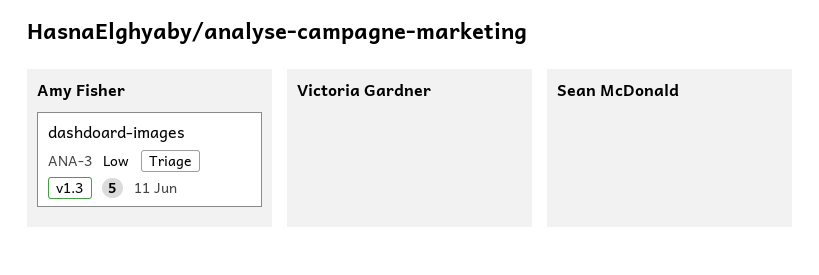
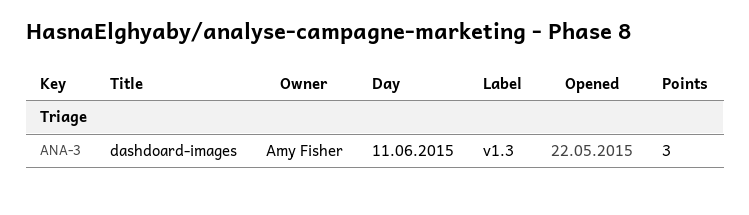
ANA-3, estimate: 5 -> 3

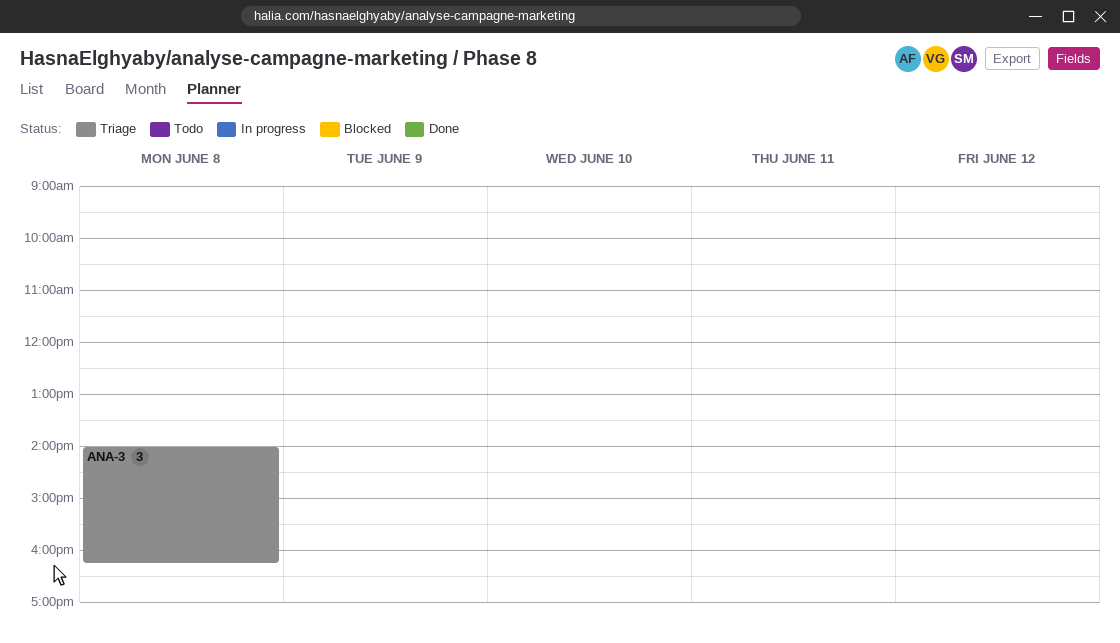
ANA-3, day: Jun 11 -> Jun 8

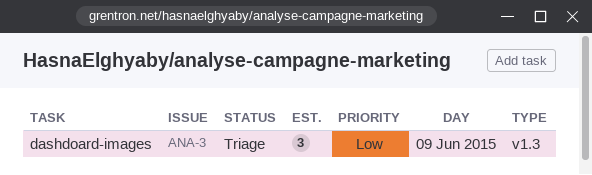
ANA-3, day: Jun 8 -> Jun 9

